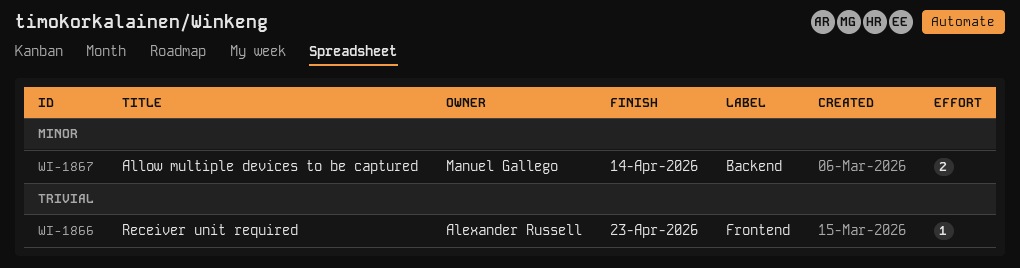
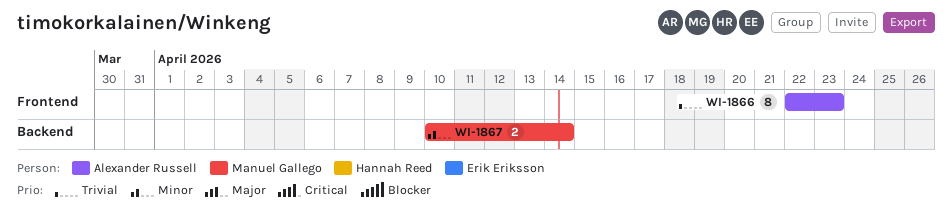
WI-1866, estimate: 1 -> 8

